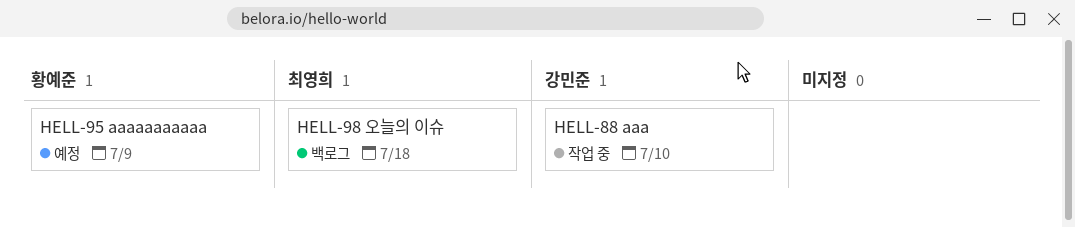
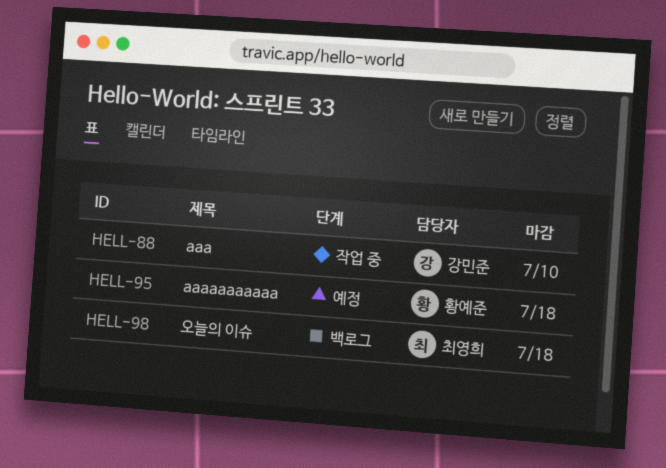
HELL-95, due: Jul 9 -> Jul 18

